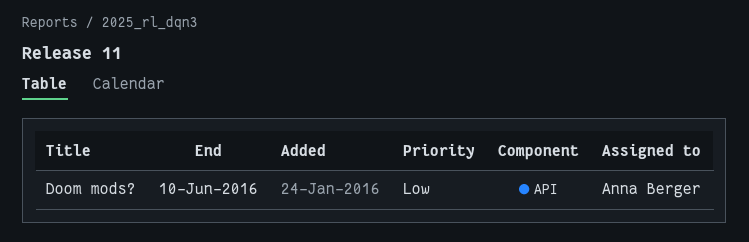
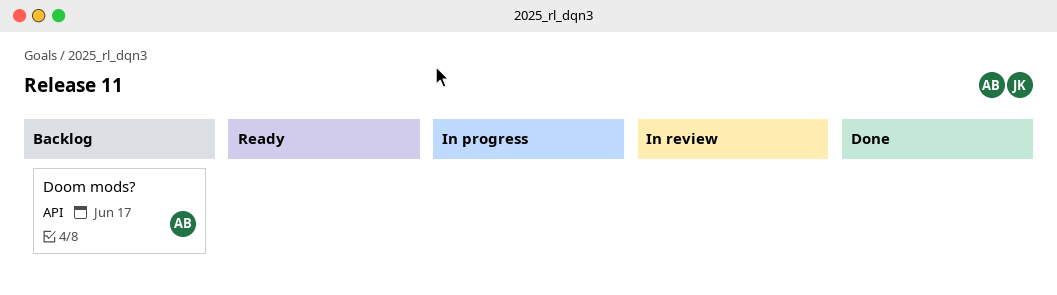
Doom mods?, due: Jun 10 -> Jun 17

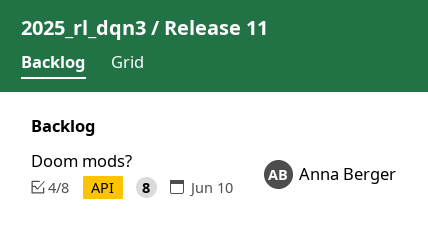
Doom mods?, due: Jun 17 -> Jun 10

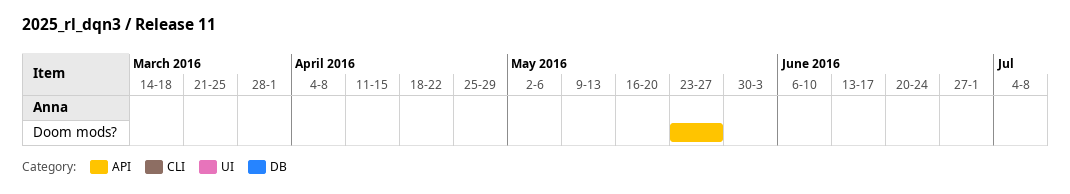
Doom mods?, due: Jun 10 -> May 27

